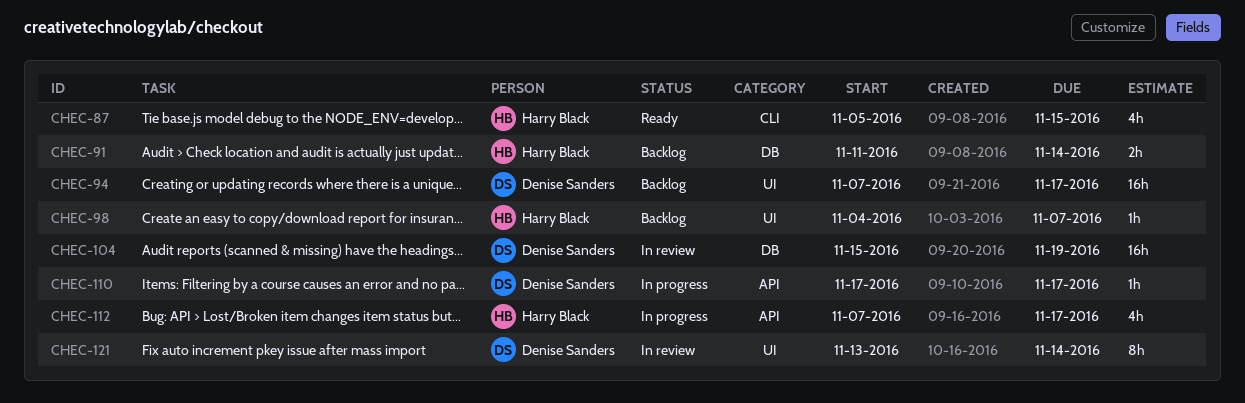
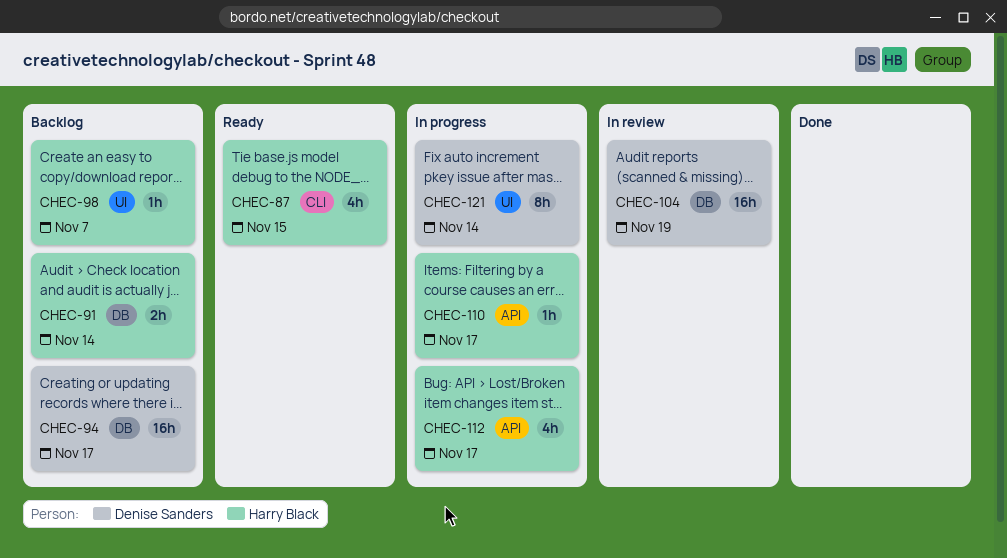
CHEC-94, label: UI -> DB
CHEC-110, owner: Denise Sanders -> Harry Black
CHEC-121, status: In review -> In progress

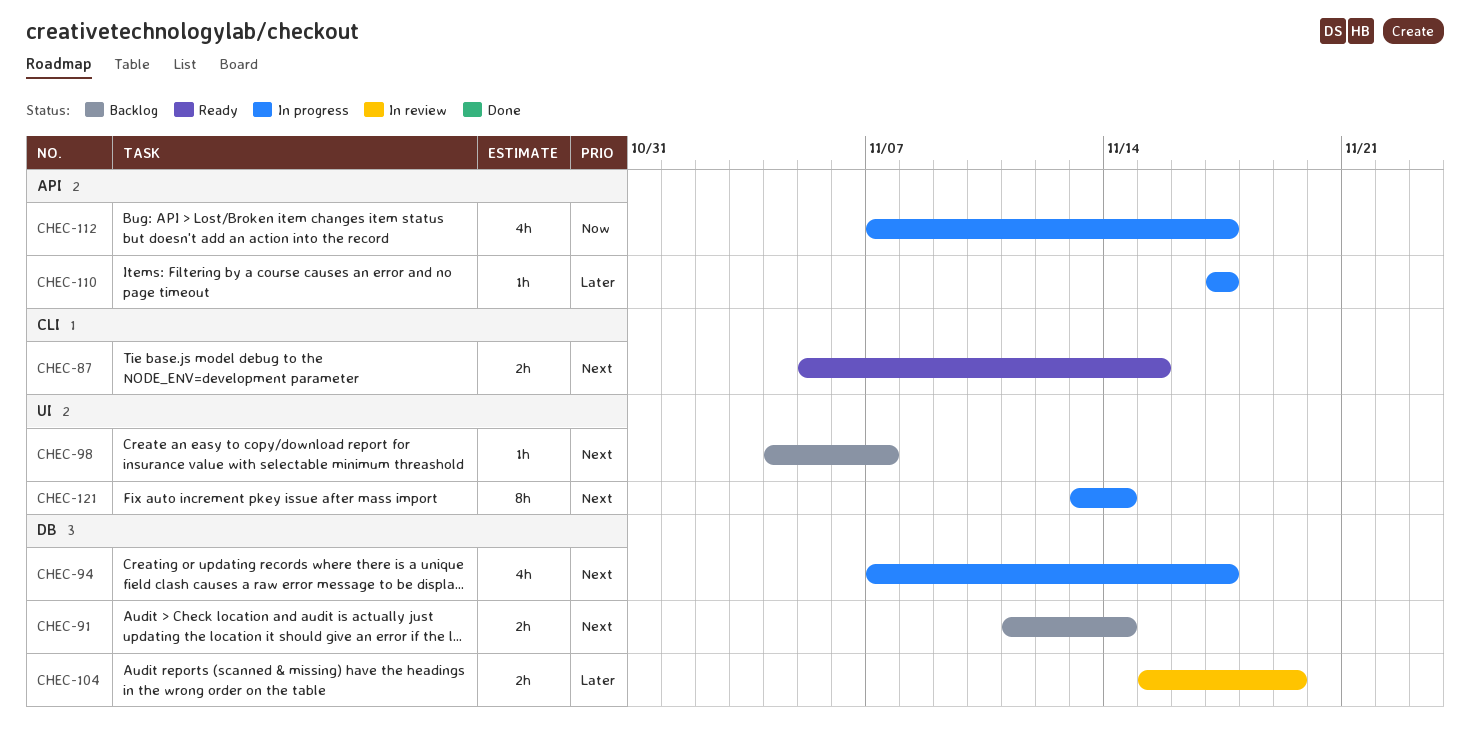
CHEC-87, estimate: 4h -> 2h
CHEC-94, status: Backlog -> In progress
CHEC-94, estimate: 16h -> 4h
CHEC-104, estimate: 16h -> 2h

